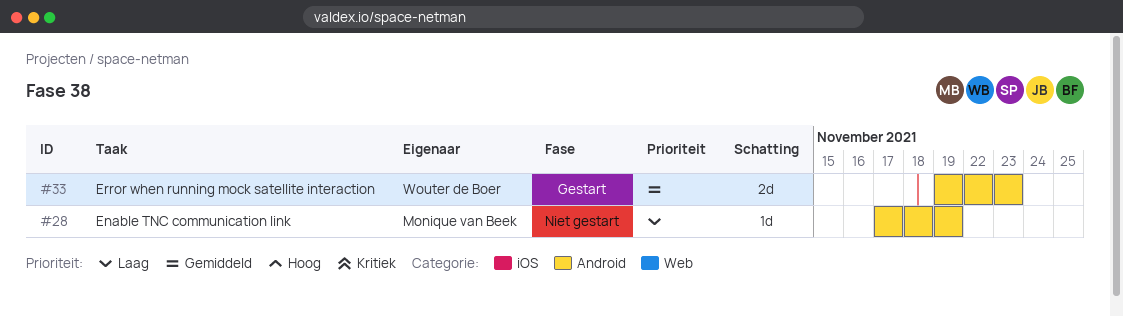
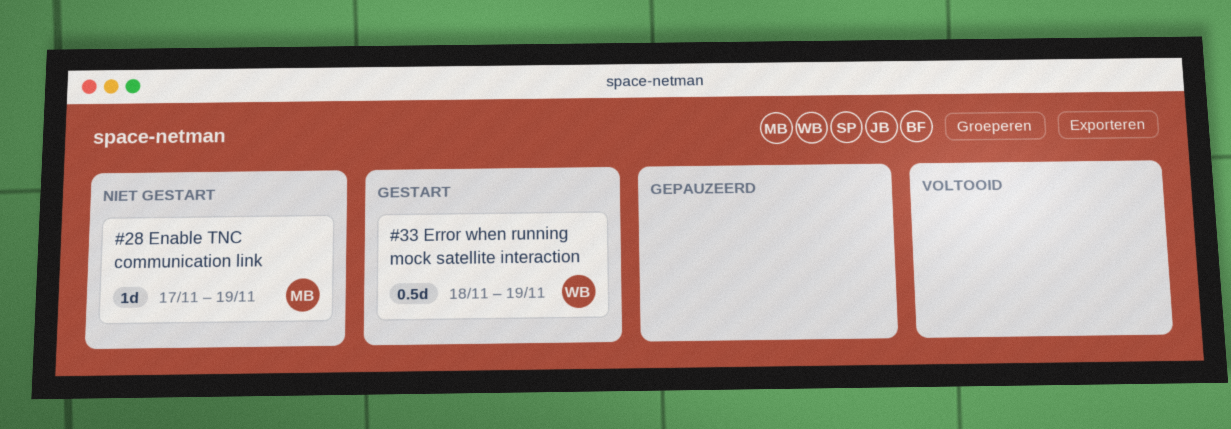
#33, estimate: 2d -> 0.5d
#33, start: Nov 19 -> Nov 18
#33, due: Nov 23 -> Nov 19

